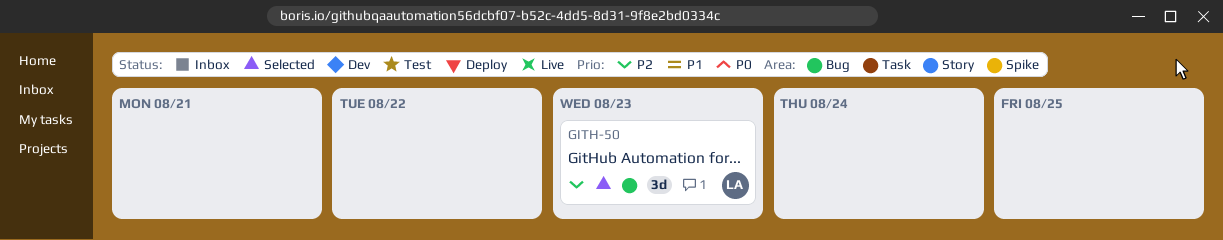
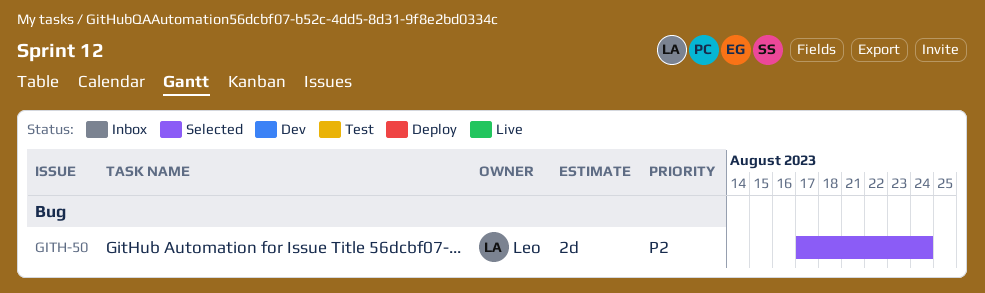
GITH-50, estimate: 3d -> 2d
GITH-50, due: Aug 23 -> Aug 24

